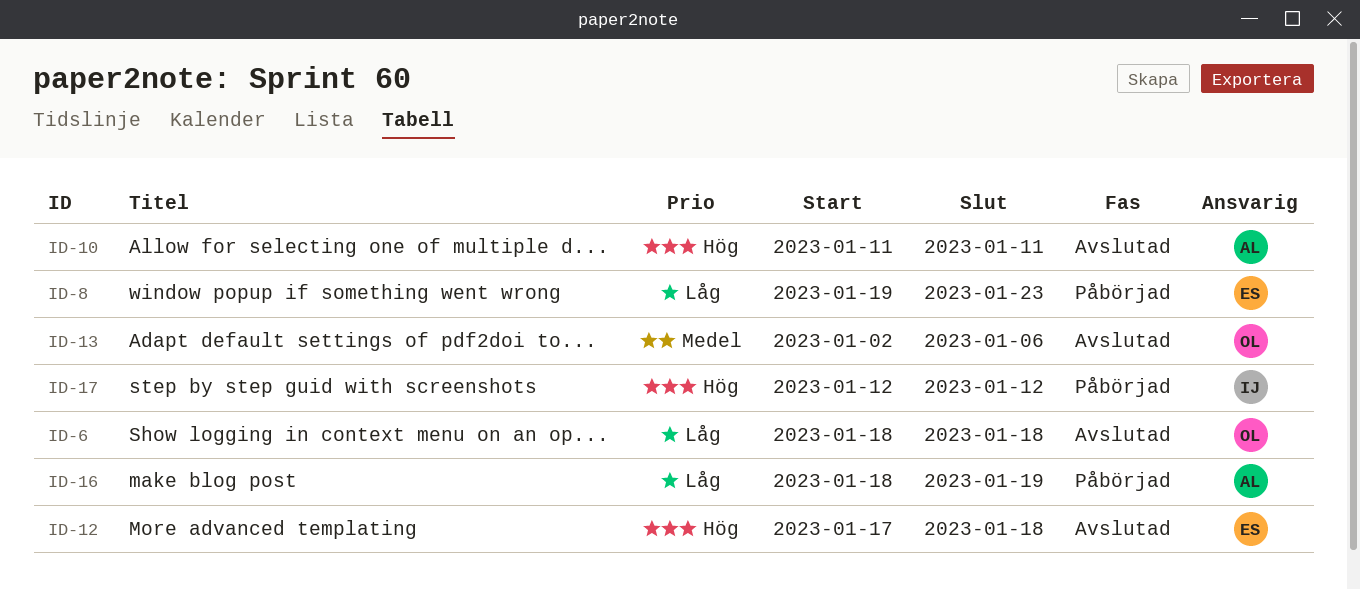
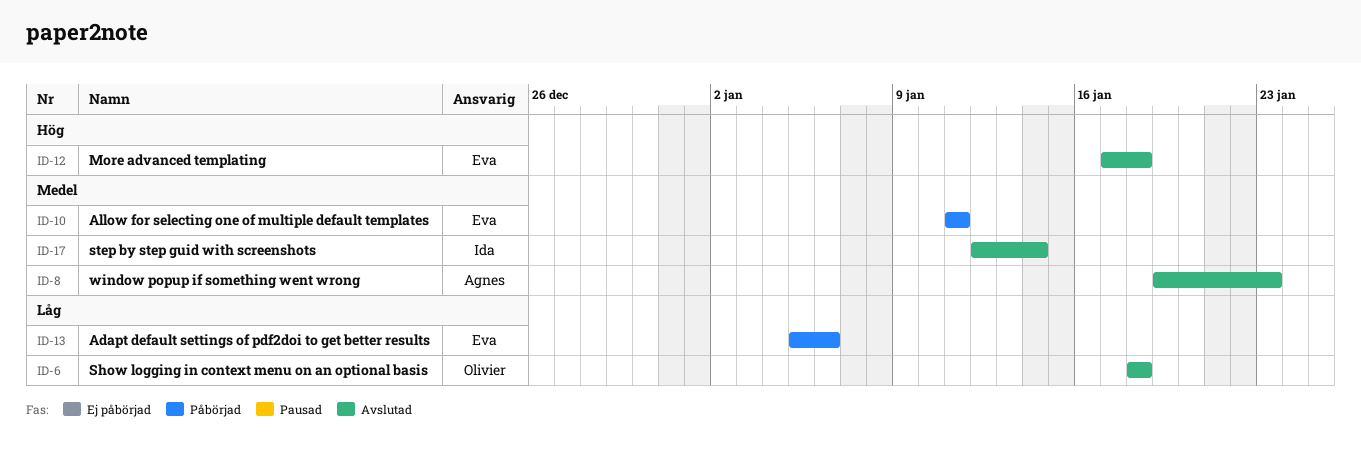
ID-8, status: Påbörjad -> Avslutad
ID-8, owner: Eva -> Agnes
ID-8, priority: Låg -> Medel
ID-10, status: Avslutad -> Påbörjad
ID-10, owner: Agnes -> Eva
ID-10, priority: Hög -> Medel
ID-13, status: Avslutad -> Påbörjad
ID-13, owner: Olivier -> Eva
ID-13, priority: Medel -> Låg
ID-13, start: Jan 2 -> Jan 5
ID-16: present -> none
ID-17, status: Påbörjad -> Avslutad
ID-17, priority: Hög -> Medel
ID-17, due: Jan 12 -> Jan 14

